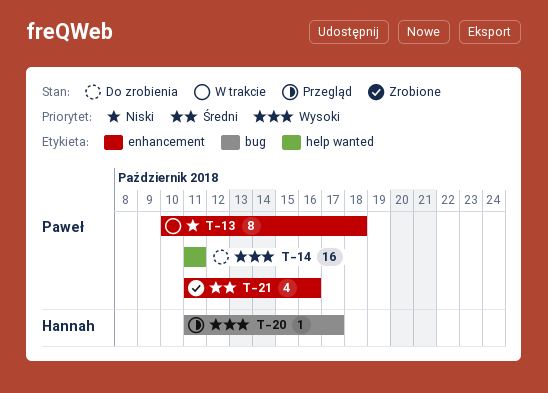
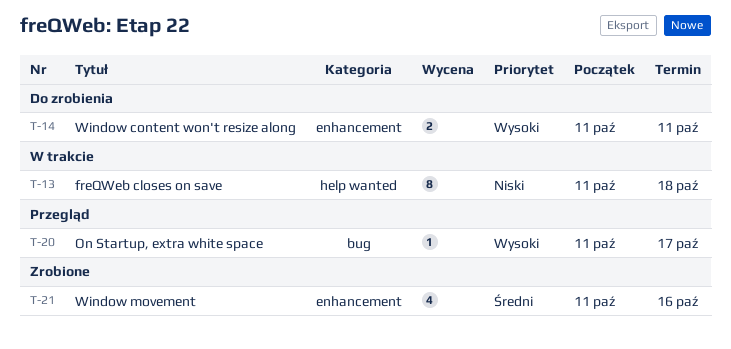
T-13, label: enhancement -> help wanted
T-13, start: Oct 10 -> Oct 11
T-14, label: help wanted -> enhancement
T-14, estimate: 16 -> 2

